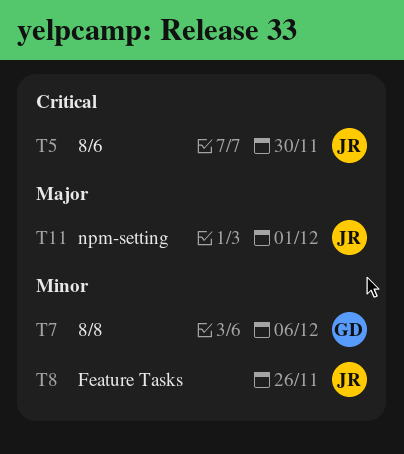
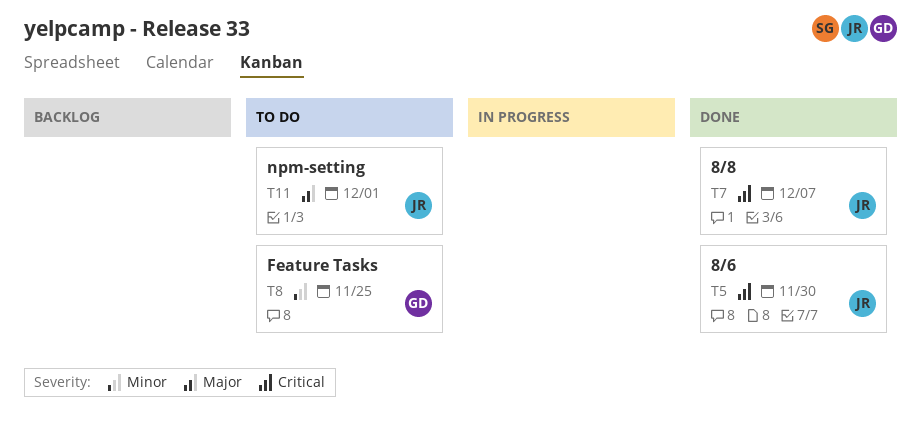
T7, owner: GD -> JR
T7, priority: Minor -> Critical
T7, due: Dec 6 -> Dec 7
T8, owner: JR -> GD
T8, due: Nov 26 -> Nov 25

